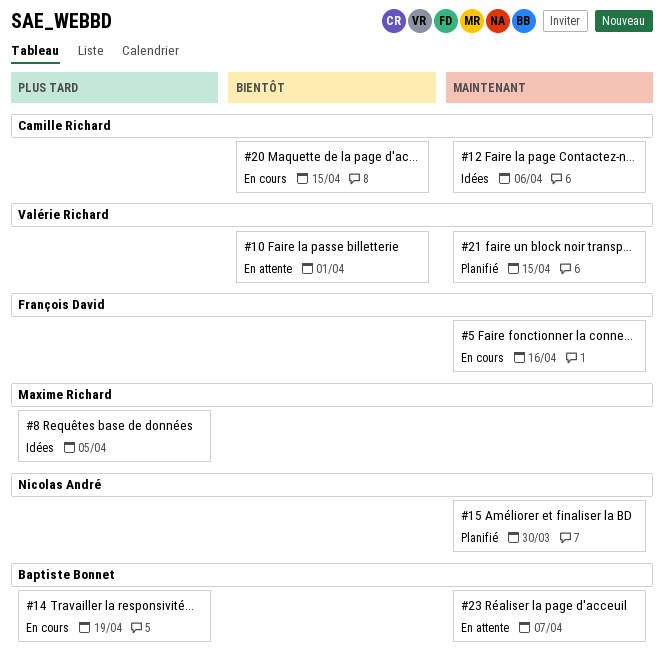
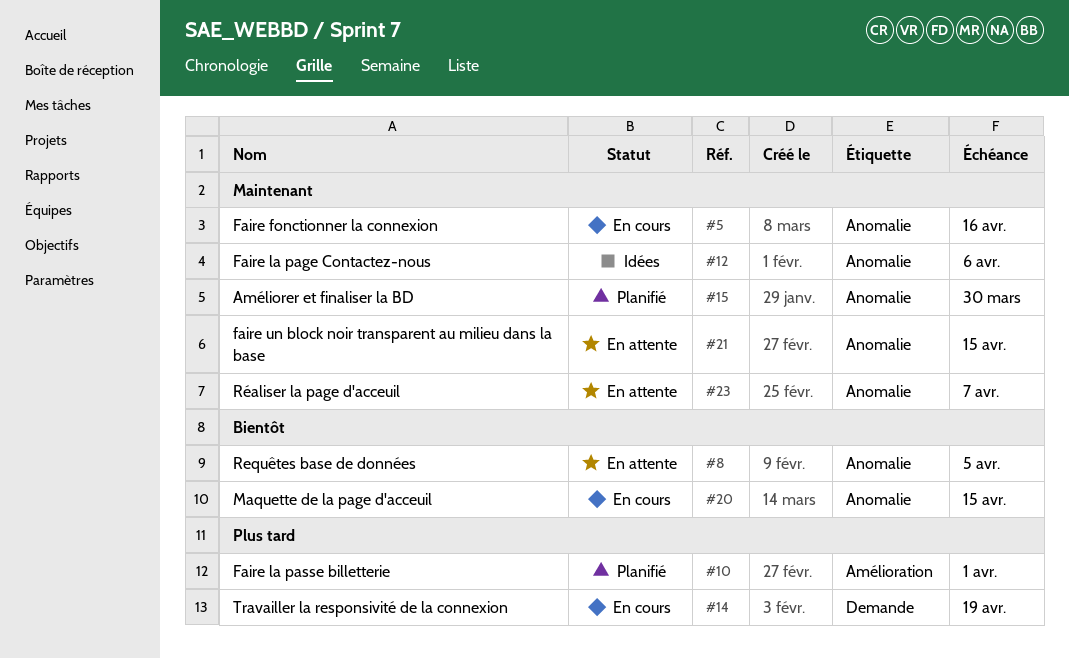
#8, status: Idées -> En attente
#8, priority: Plus tard -> Bientôt
#10, status: En attente -> Planifié
#10, priority: Bientôt -> Plus tard
#21, status: Planifié -> En attente

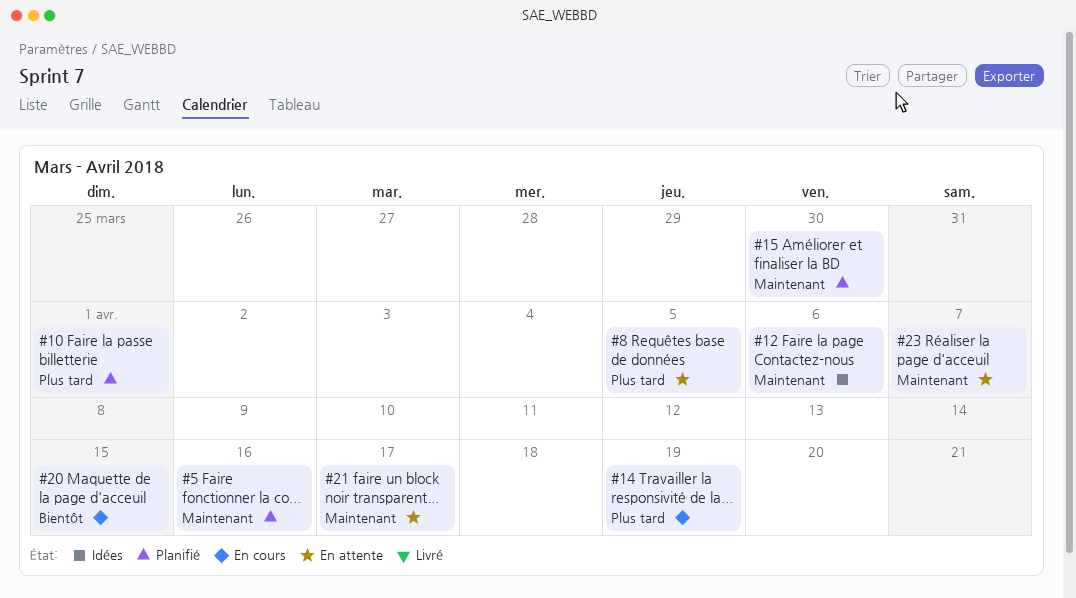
#5, status: En cours -> Planifié
#8, priority: Bientôt -> Plus tard
#21, due: Apr 15 -> Apr 17

